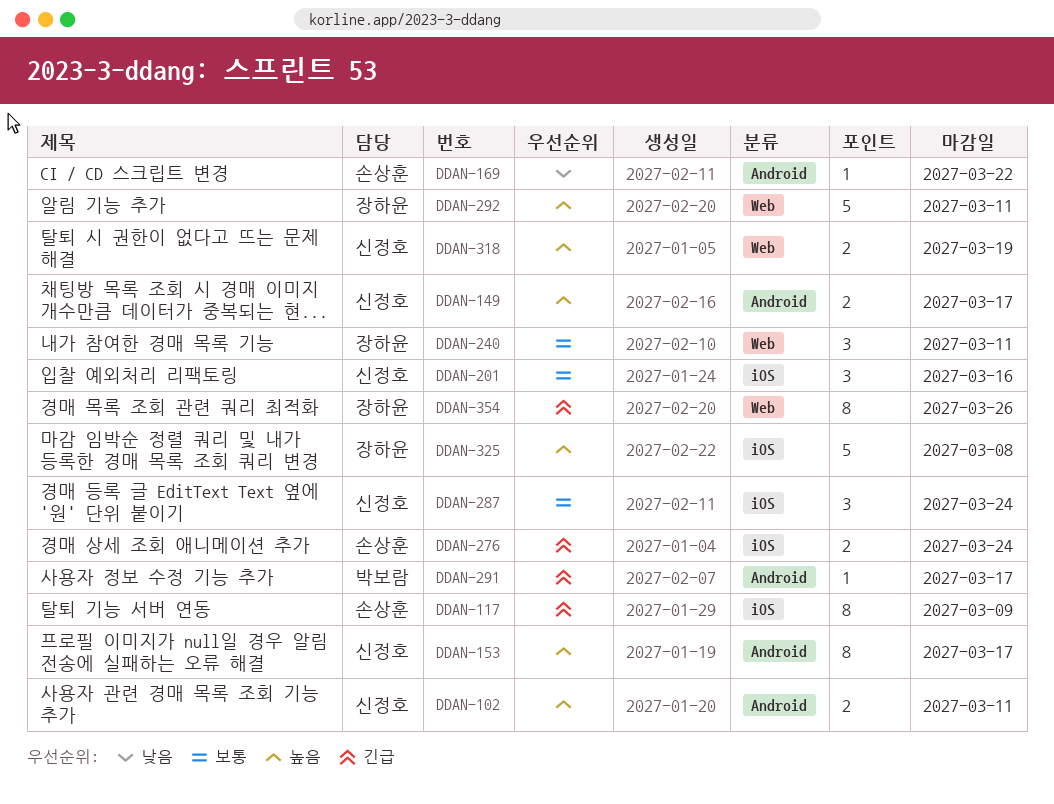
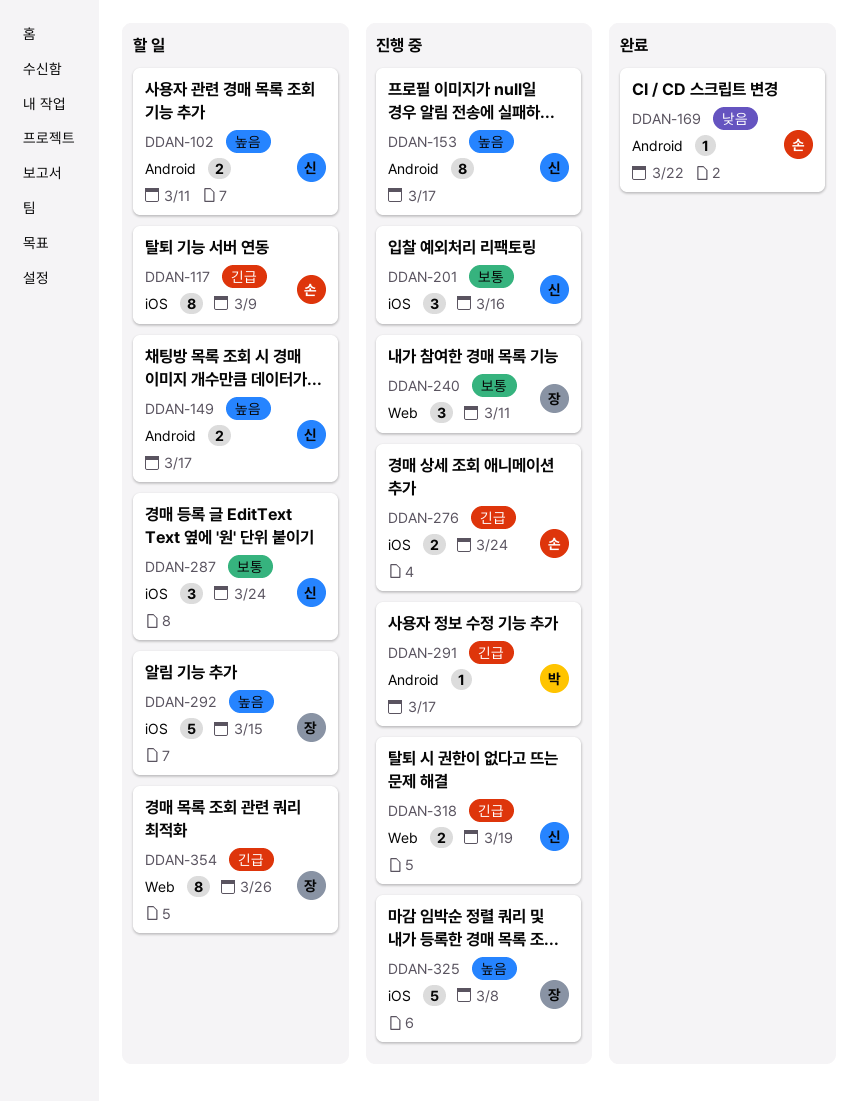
DDAN-292, label: Web -> iOS
DDAN-292, due: Mar 11 -> Mar 15
DDAN-318, priority: 높음 -> 긴급

